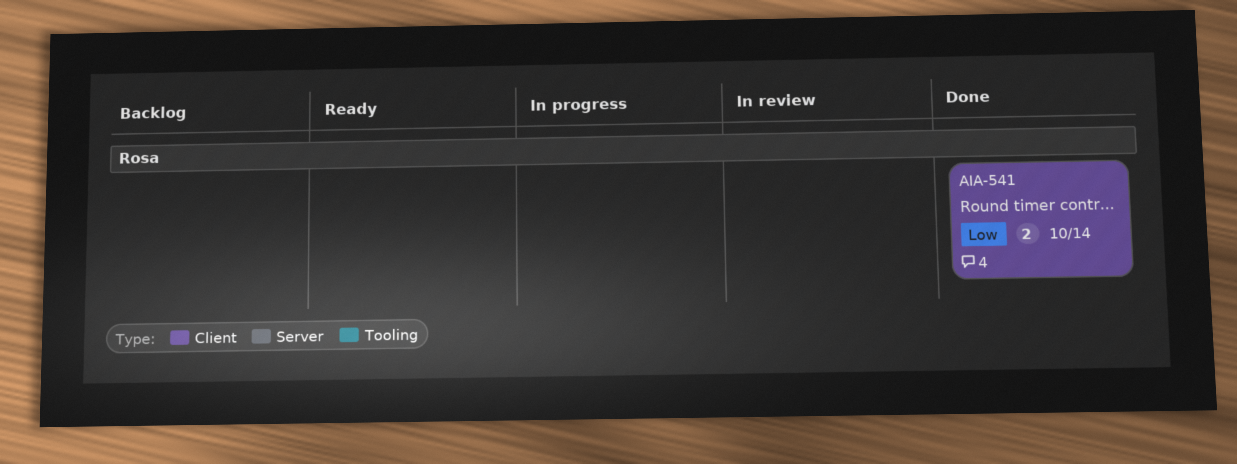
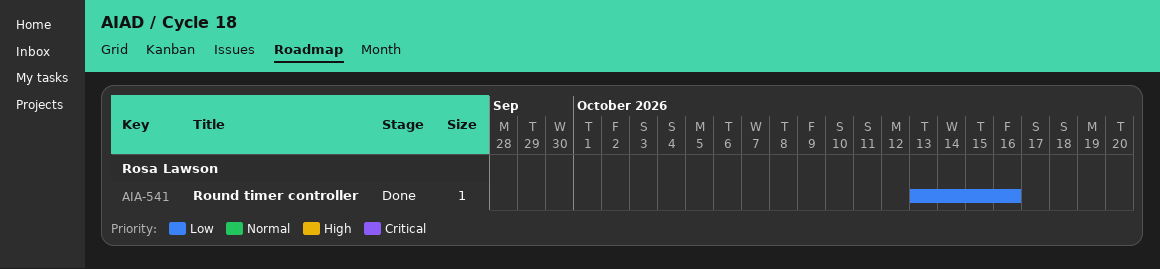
AIA-541, estimate: 2 -> 1
AIA-541, due: Oct 14 -> Oct 16

